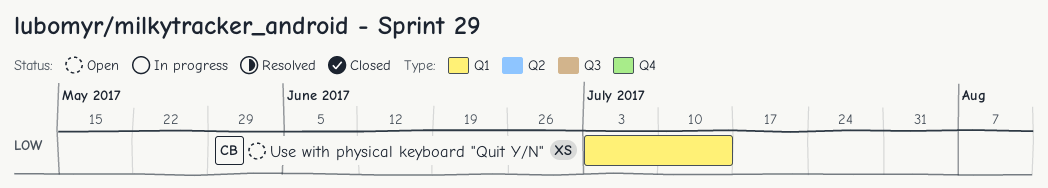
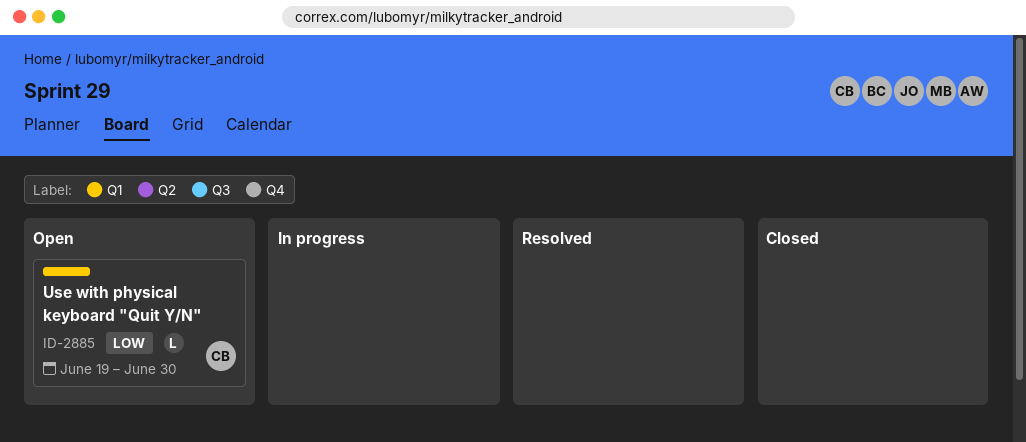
Use with physical keyboard "Quit Y/N", estimate: XS -> L
Use with physical keyboard "Quit Y/N", start: Jul 3 -> Jun 19
Use with physical keyboard "Quit Y/N", due: Jul 14 -> Jun 30

